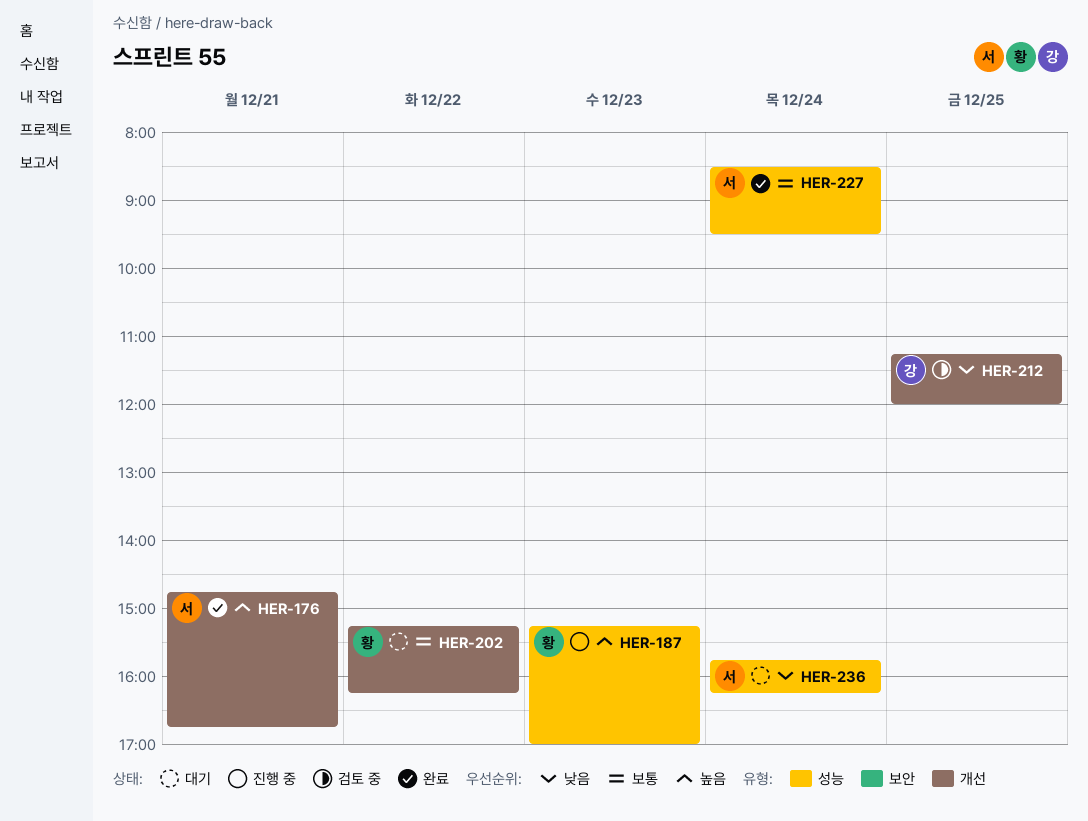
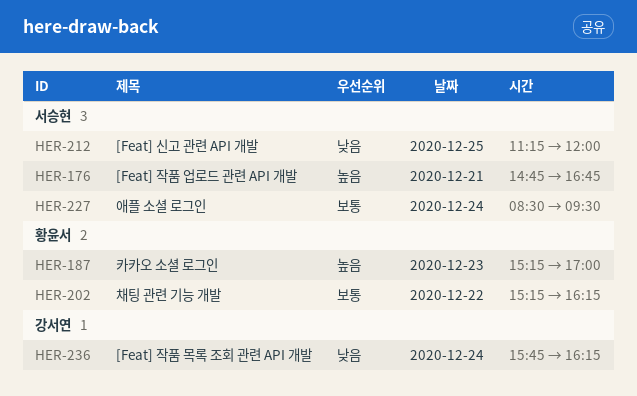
HER-212, owner: 강서연 -> 서승현
HER-236, owner: 서승현 -> 강서연

